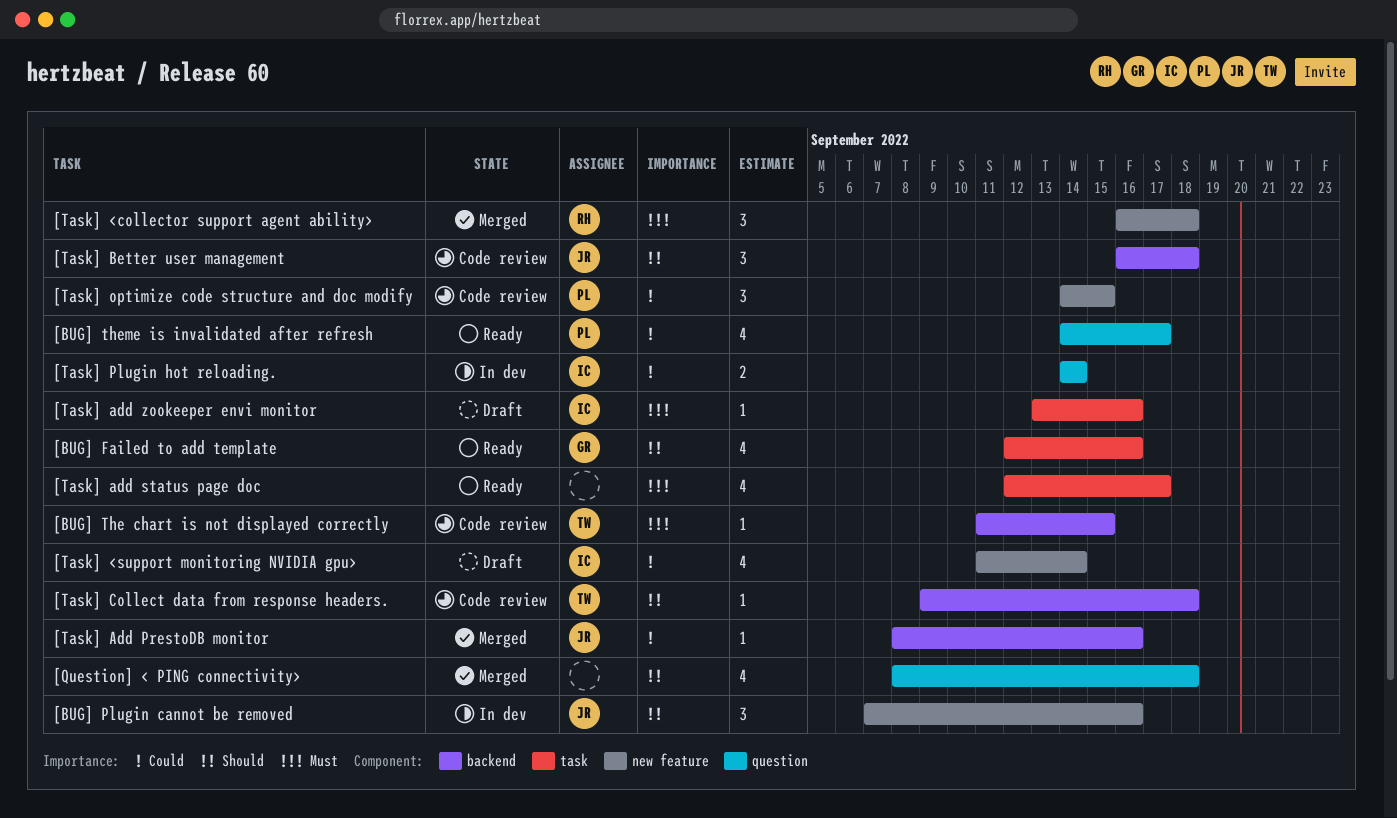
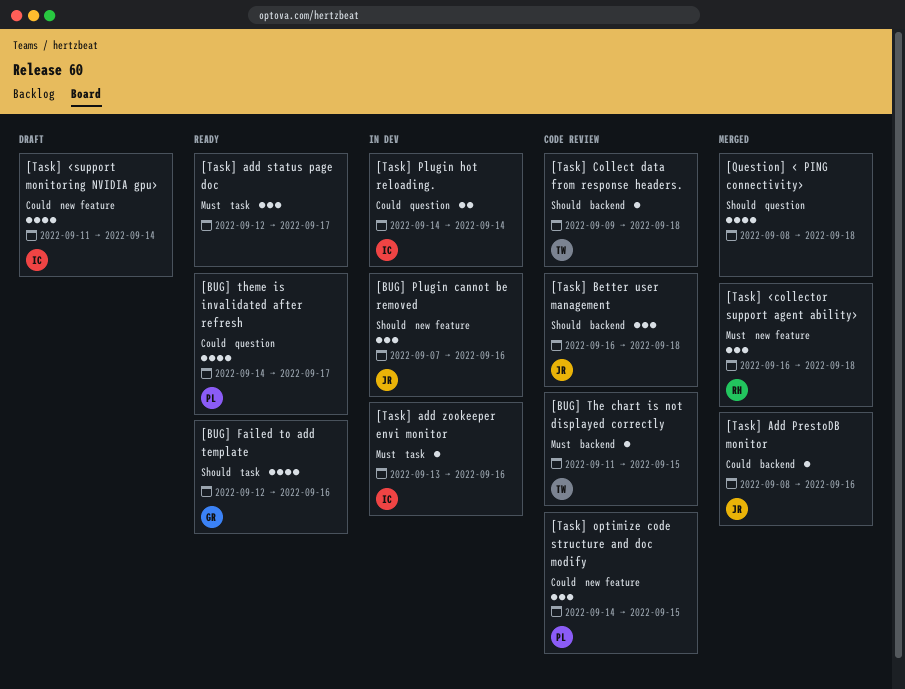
[Task] add status page doc, estimate: 4 -> 3
[Task] add zookeeper envi monitor, status: Draft -> In dev

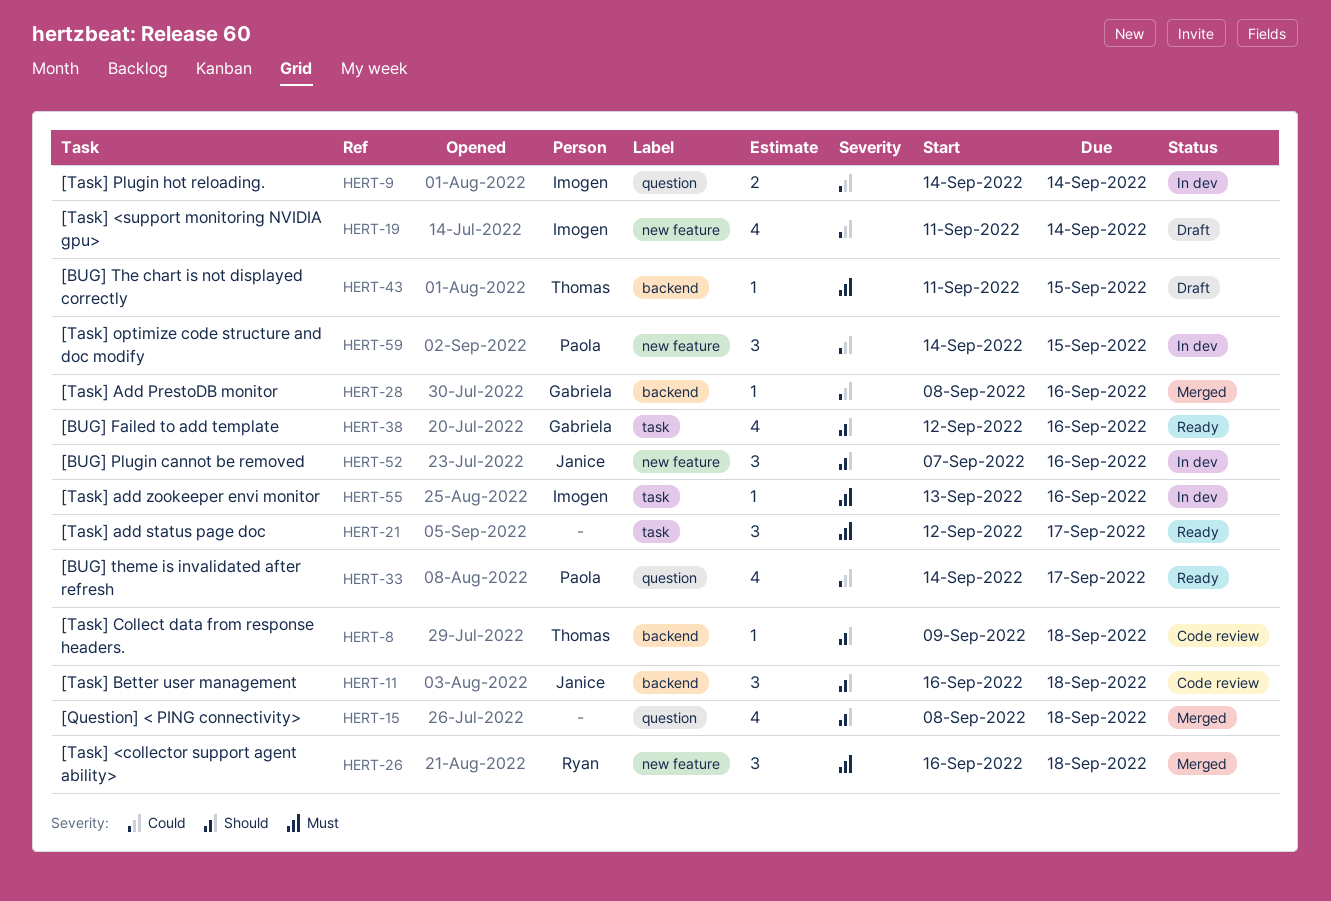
[BUG] The chart is not displayed correctly, status: Code review -> Draft
[Task] Add PrestoDB monitor, owner: Janice -> Gabriela
[Task] optimize code structure and doc modify, status: Code review -> In dev

